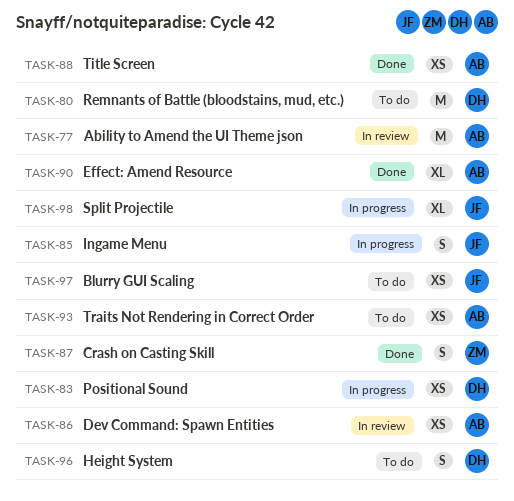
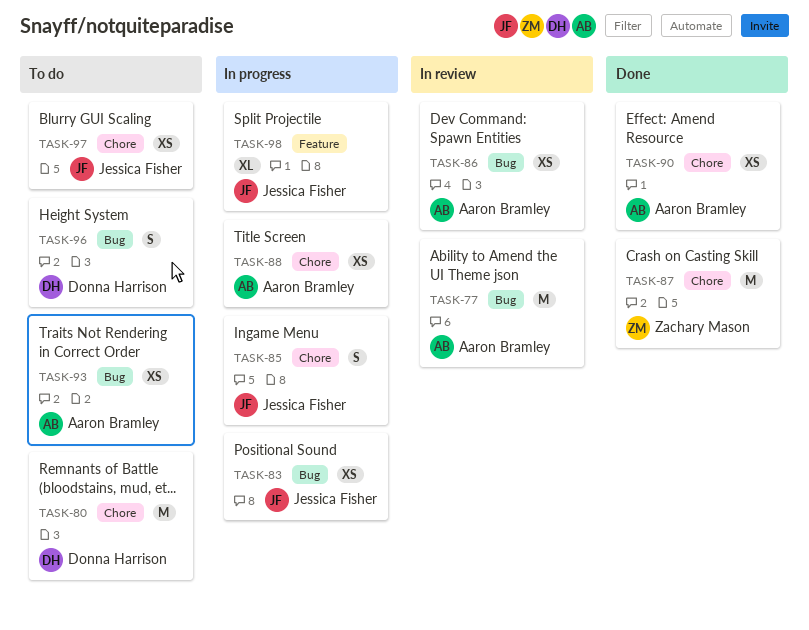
TASK-83, owner: Donna Harrison -> Jessica Fisher
TASK-87, estimate: S -> M
TASK-88, status: Done -> In progress
TASK-90, estimate: XL -> XS

